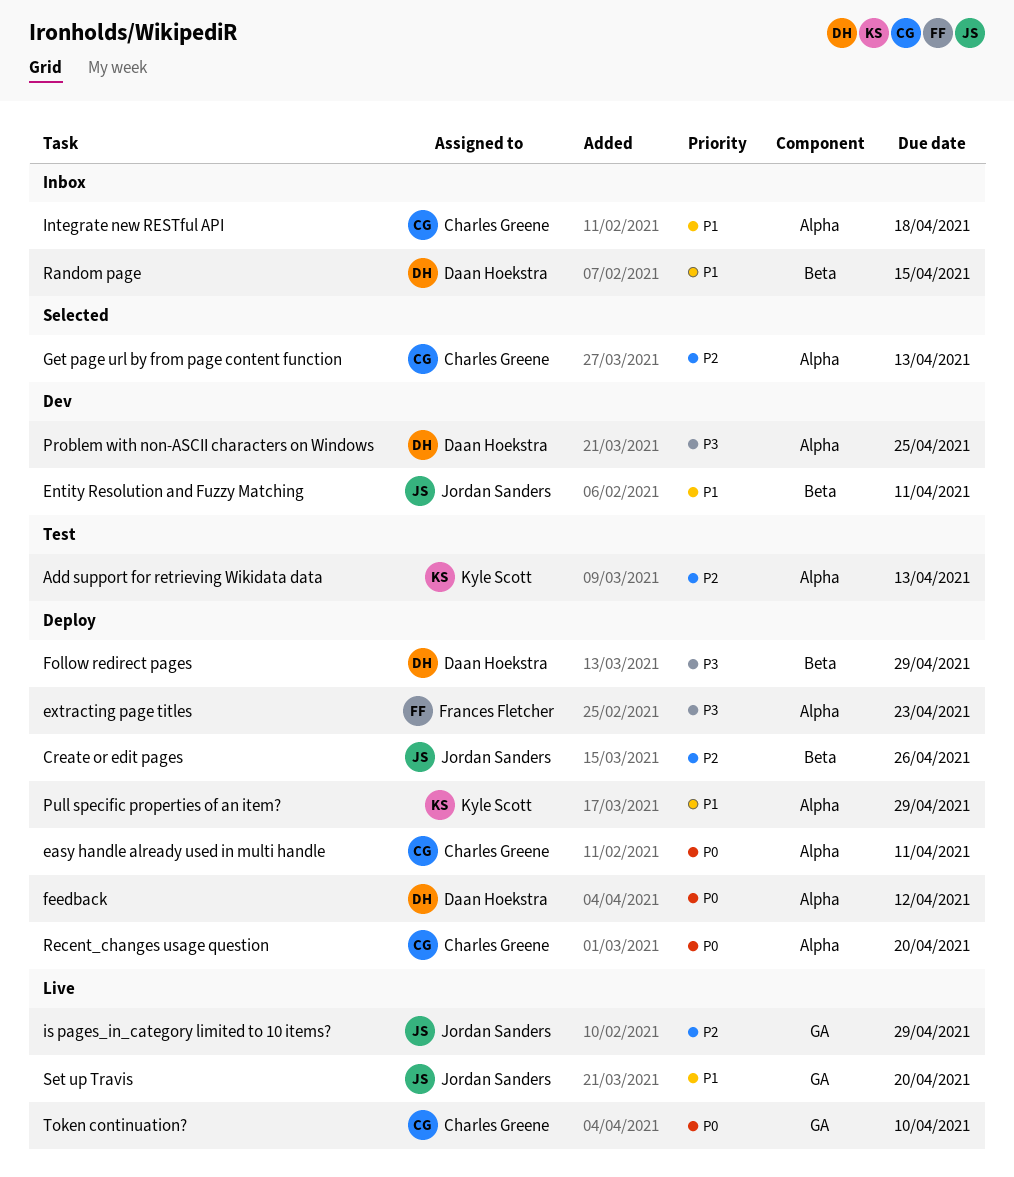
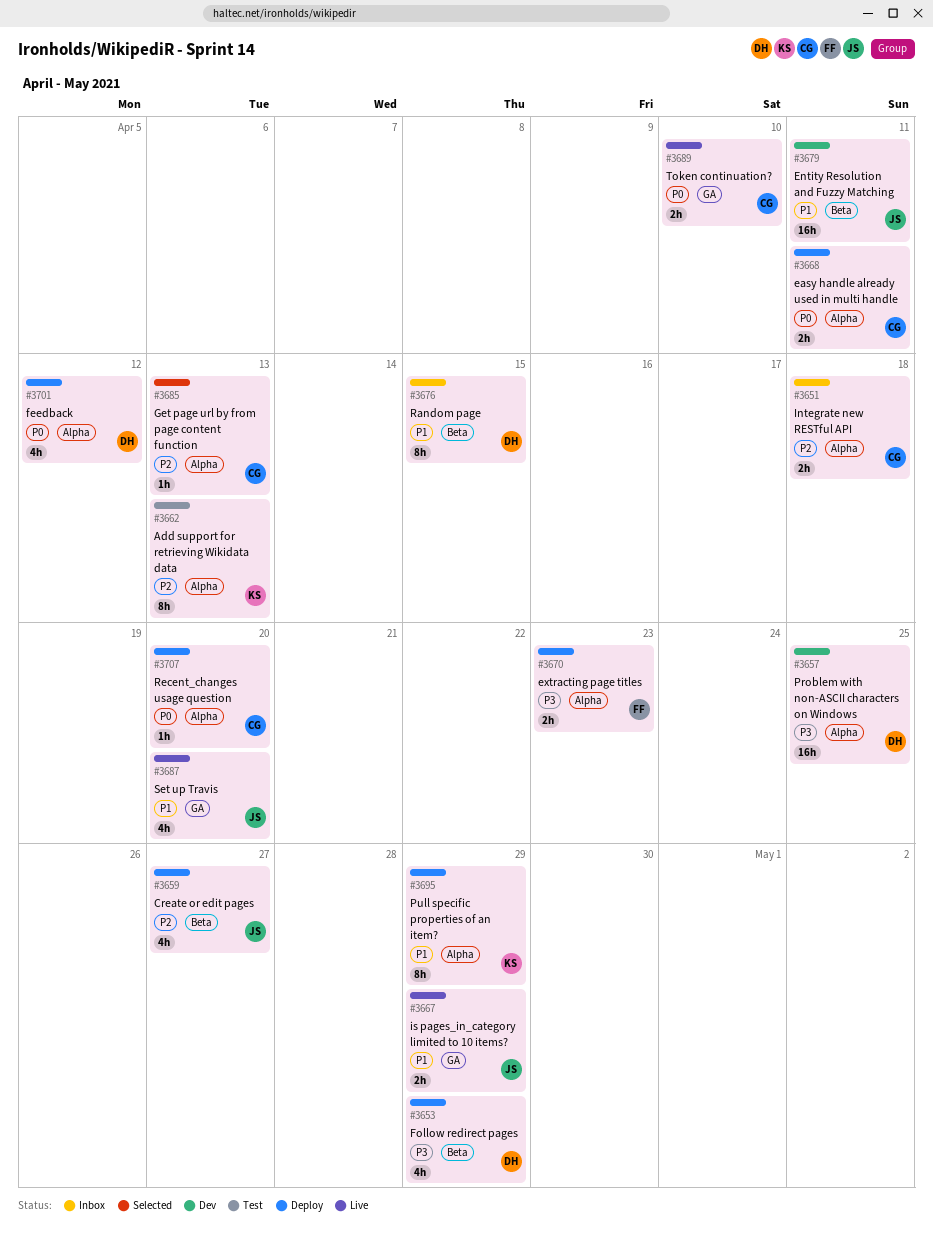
Create or edit pages, due: Apr 26 -> Apr 27
Integrate new RESTful API, priority: P1 -> P2
is pages_in_category limited to 10 items?, priority: P2 -> P1

